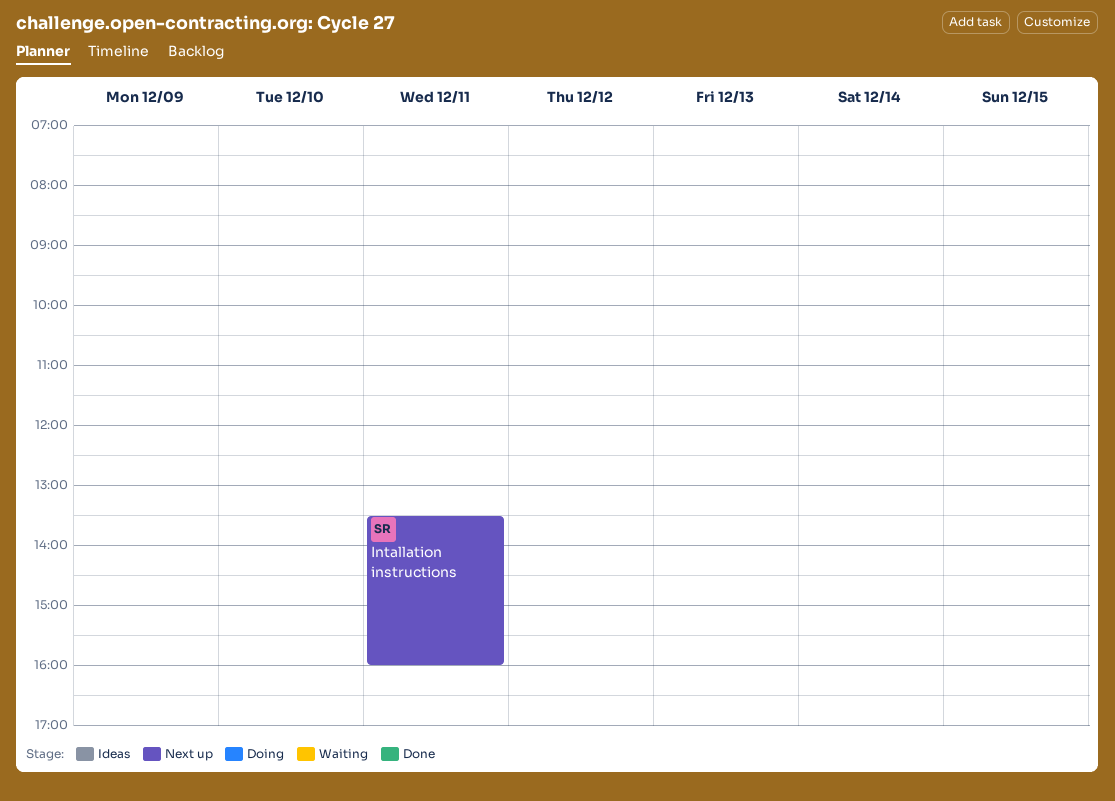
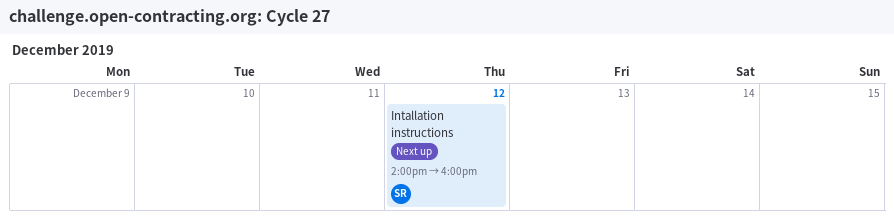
Intallation instructions, day: Dec 11 -> Dec 12
Intallation instructions, begins: 13:30 -> 14:00

